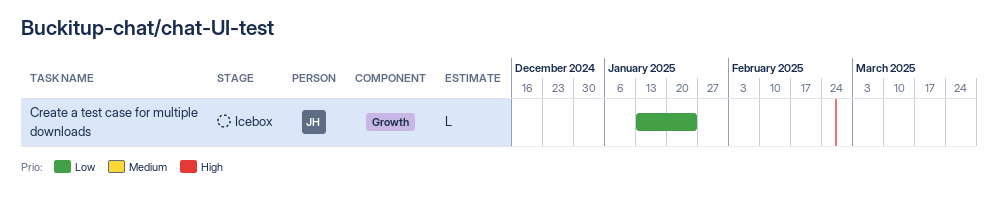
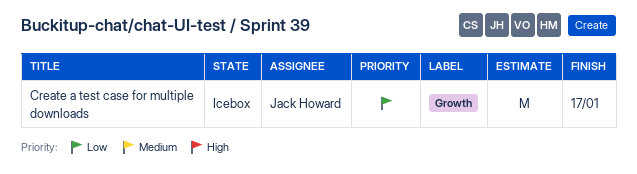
Create a test case for multiple downloads, estimate: L -> M
Create a test case for multiple downloads, due: Jan 24 -> Jan 17

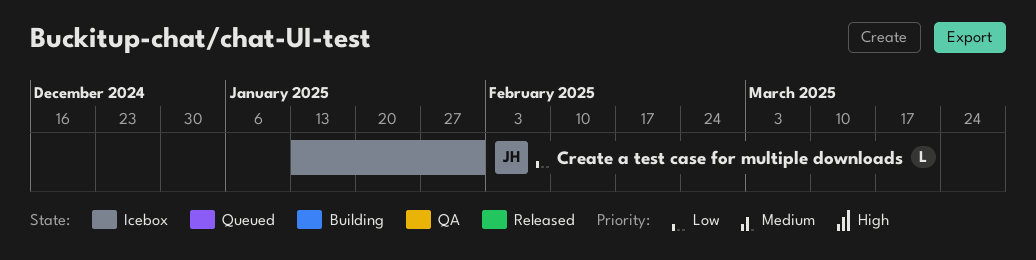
Create a test case for multiple downloads, estimate: M -> L
Create a test case for multiple downloads, due: Jan 17 -> Jan 31

